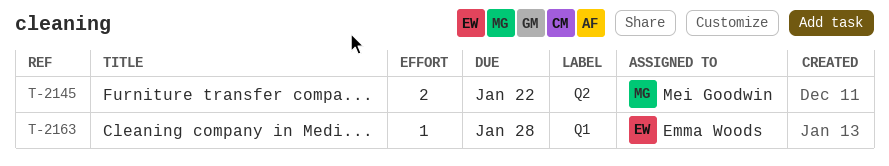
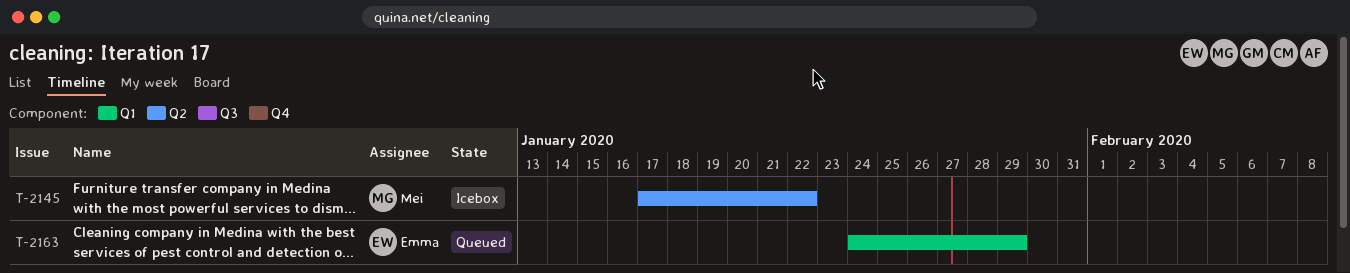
T-2163, due: Jan 28 -> Jan 29

